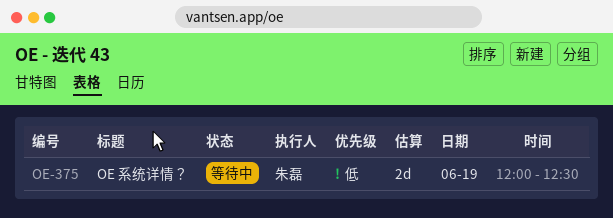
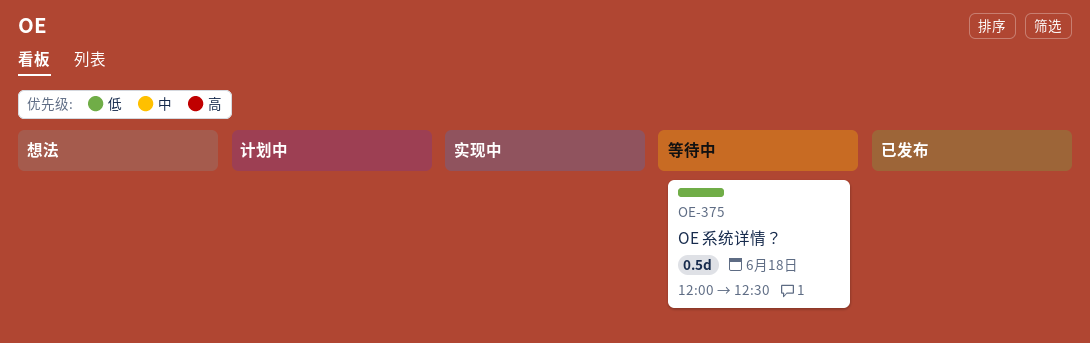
OE-375, estimate: 2d -> 0.5d
OE-375, day: Jun 19 -> Jun 18

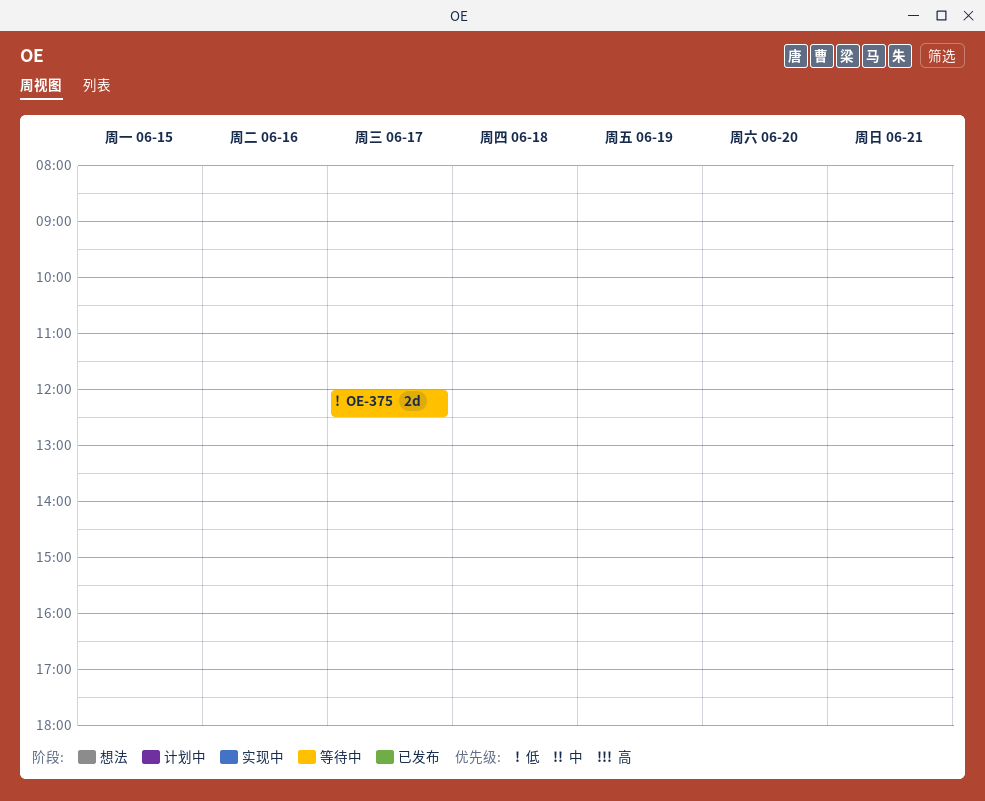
OE-375, estimate: 0.5d -> 2d
OE-375, day: Jun 18 -> Jun 17

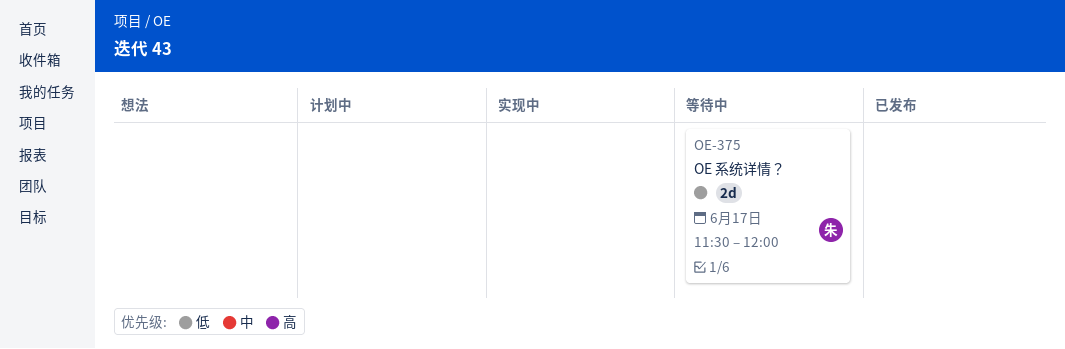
OE-375, begins: 12:00 -> 11:30
OE-375, ends: 12:30 -> 12:00

